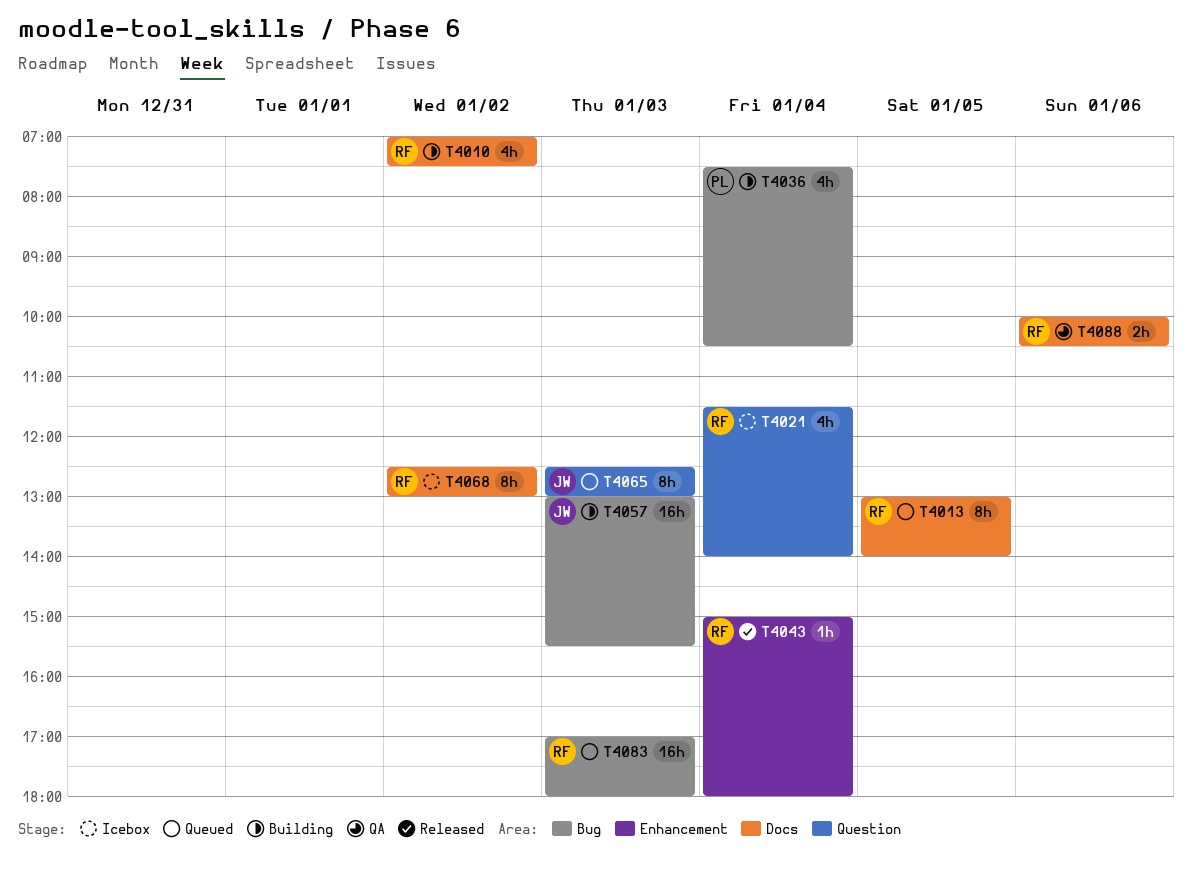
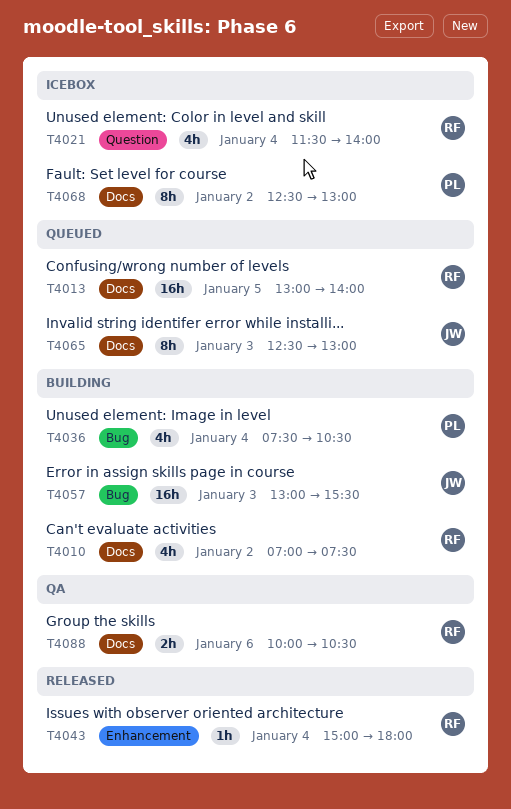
T4013, estimate: 8h -> 16h
T4065, label: Question -> Docs
T4068, owner: RF -> PL
T4083: present -> none

